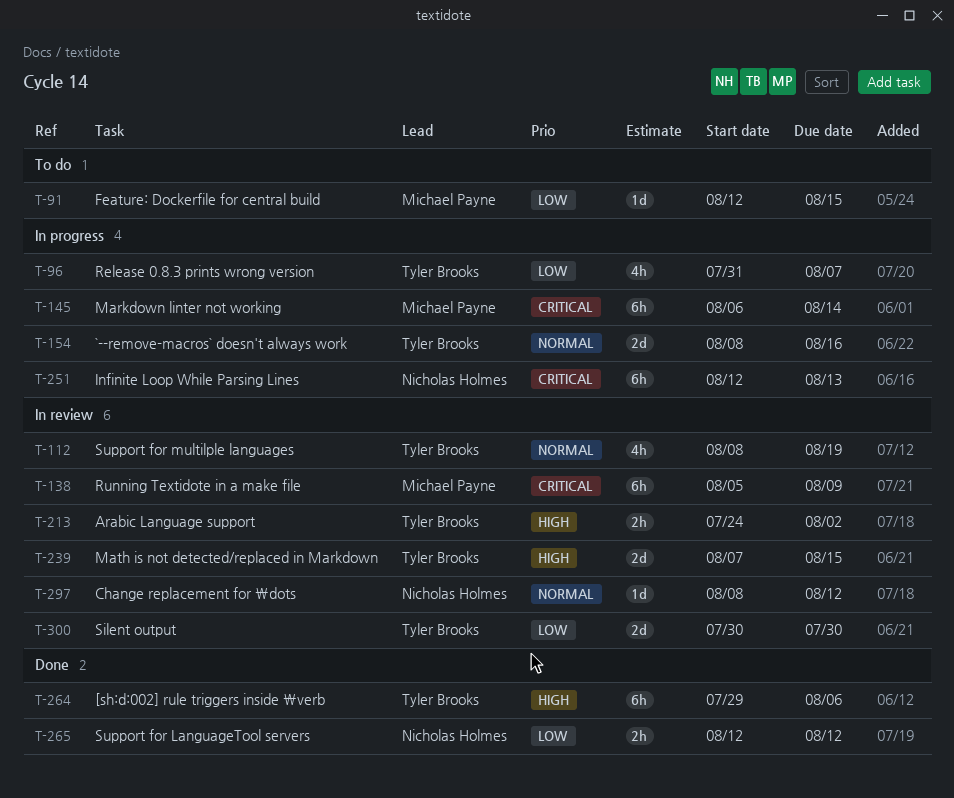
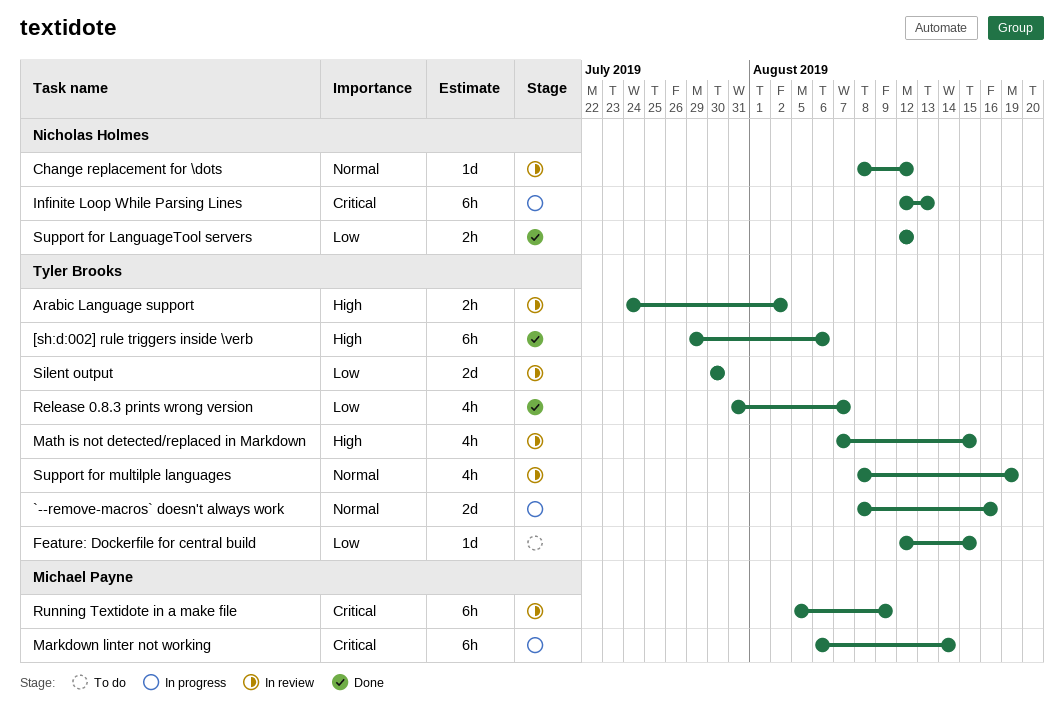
Feature: Dockerfile for central build, owner: Michael Payne -> Tyler Brooks
Math is not detected/replaced in Markdown, estimate: 2d -> 4h
Release 0.8.3 prints wrong version, status: In progress -> Done

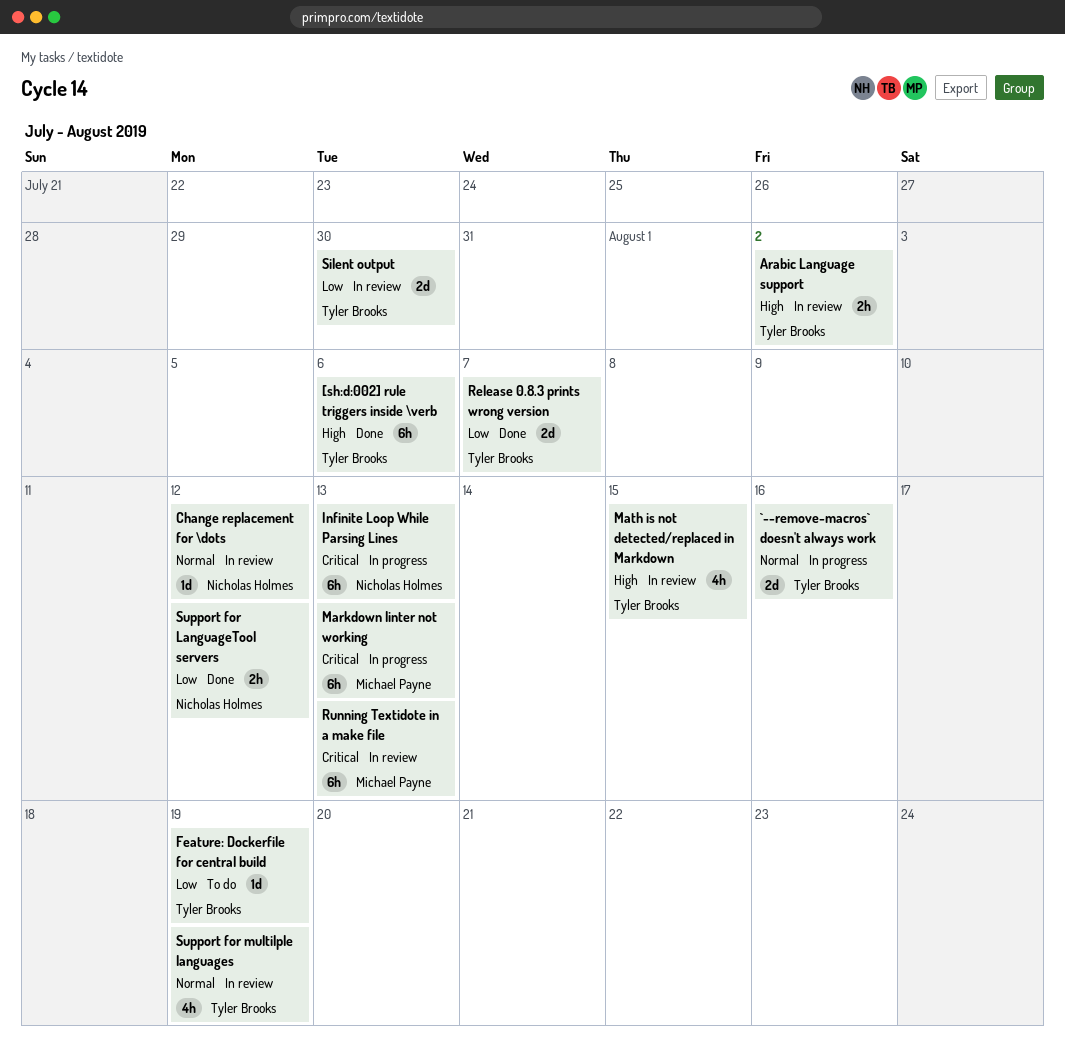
Feature: Dockerfile for central build, due: Aug 15 -> Aug 19
Markdown linter not working, due: Aug 14 -> Aug 13
Release 0.8.3 prints wrong version, estimate: 4h -> 2d
Running Textidote in a make file, due: Aug 9 -> Aug 13

